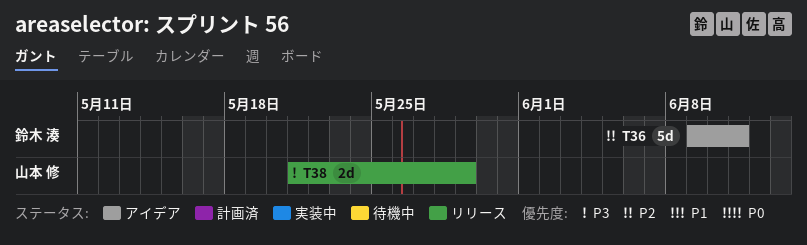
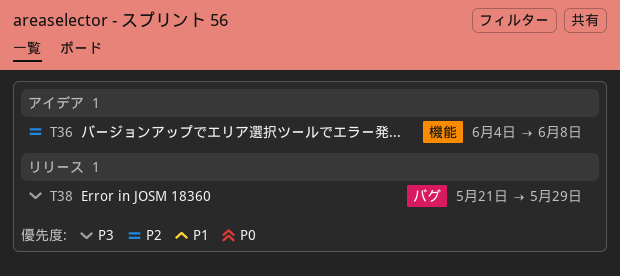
T36, start: Jun 9 -> Jun 4
T36, due: Jun 11 -> Jun 8

